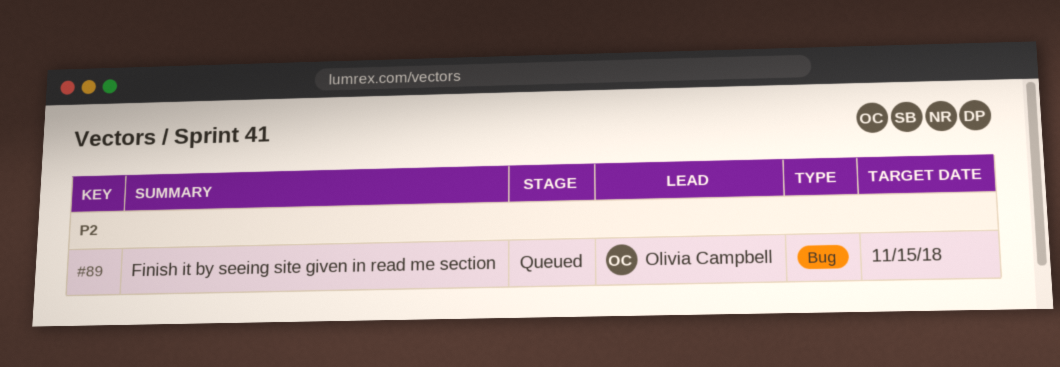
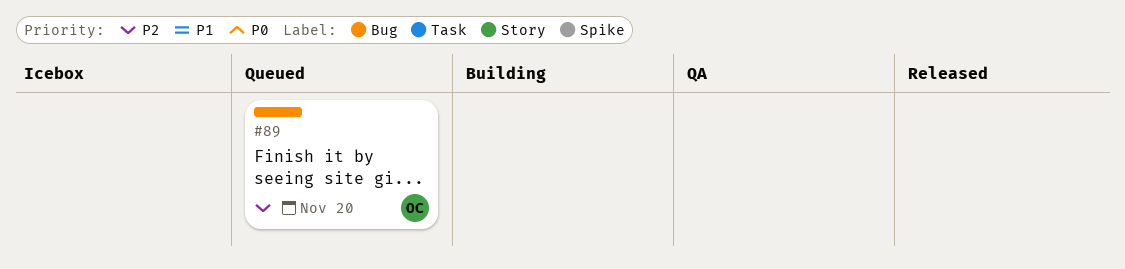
#89, due: Nov 15 -> Nov 20

